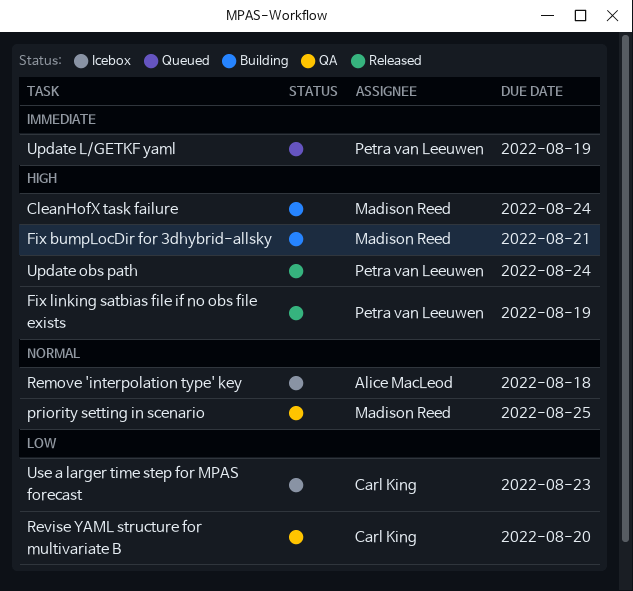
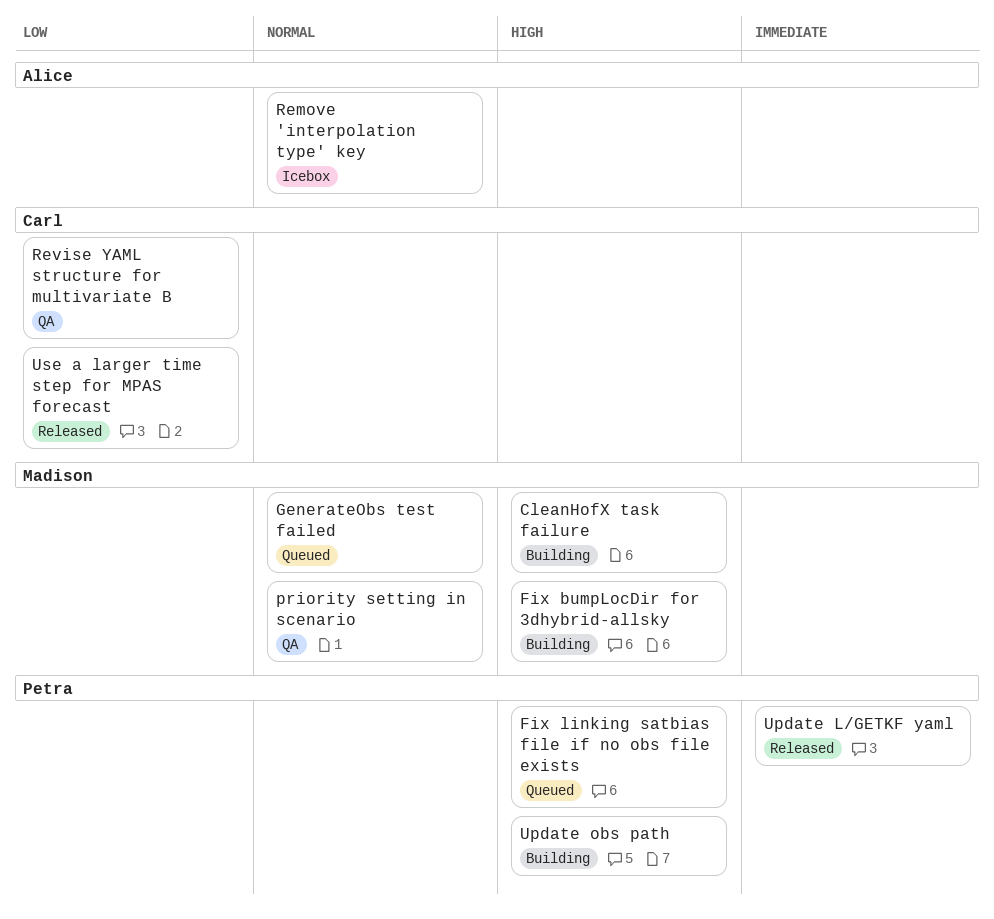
Fix linking satbias file if no obs file exists, status: Released -> Queued
GenerateObs test failed: none -> present
Update L/GETKF yaml, status: Queued -> Released
Update obs path, status: Released -> Building
Use a larger time step for MPAS forecast, status: Icebox -> Released

